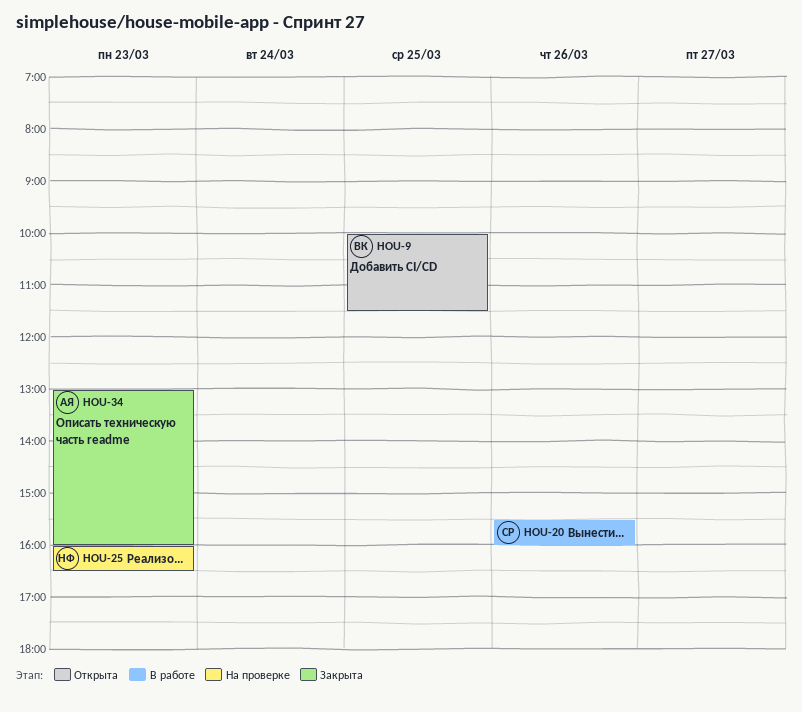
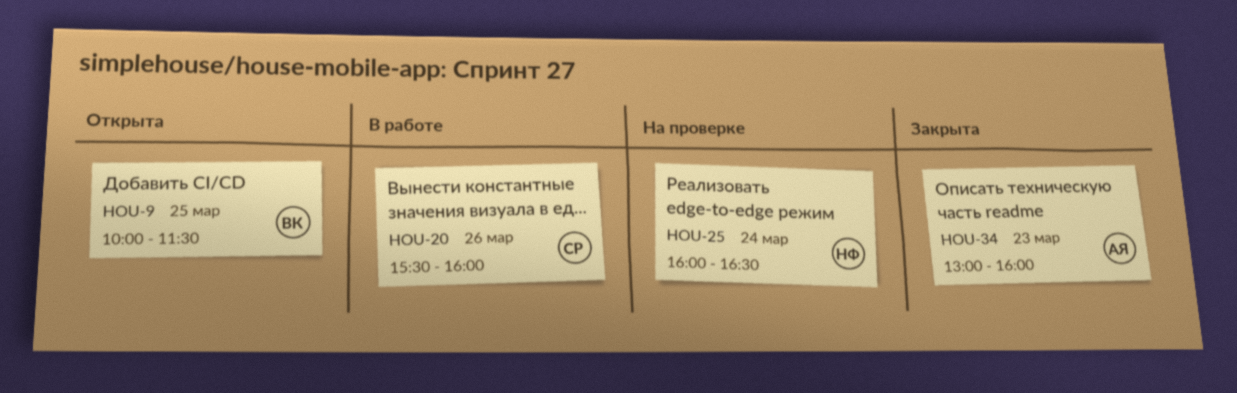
HOU-25, day: Mar 23 -> Mar 24

